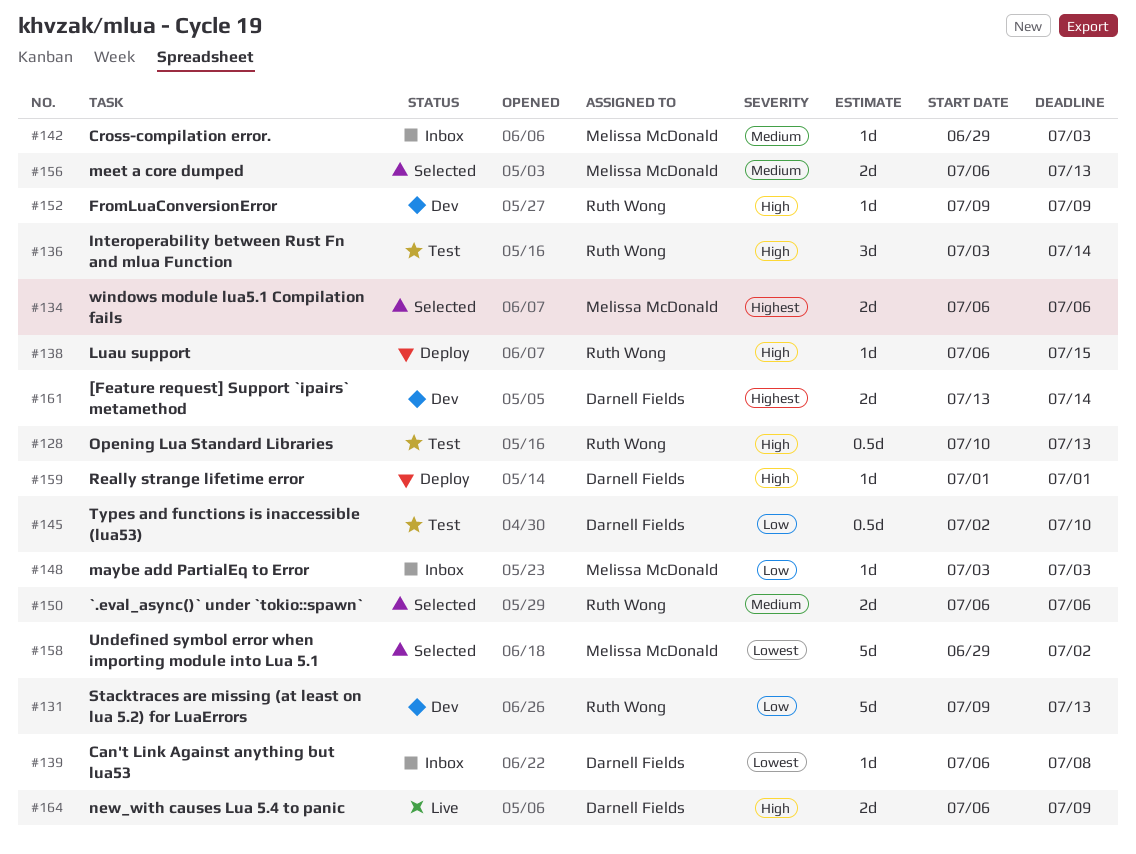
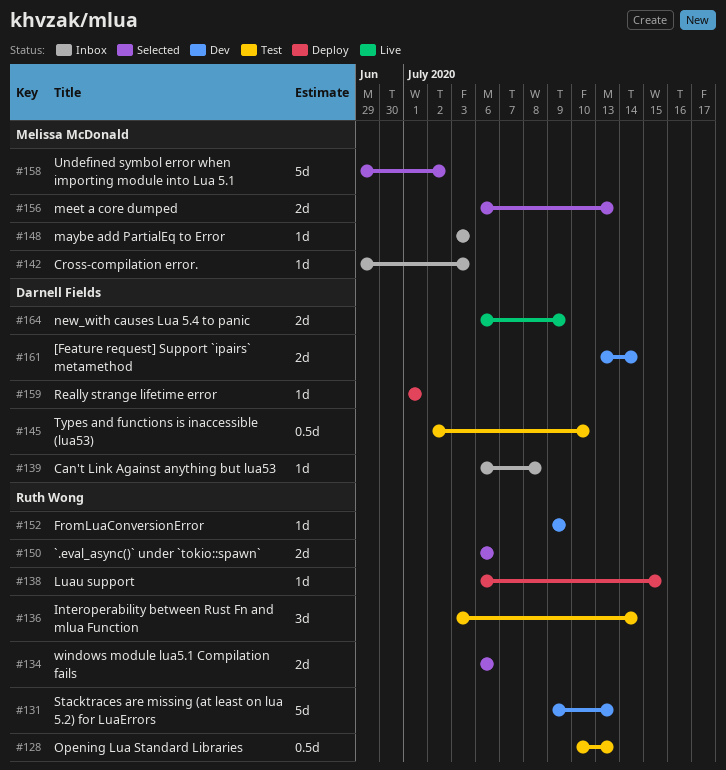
#134, owner: Melissa McDonald -> Ruth Wong

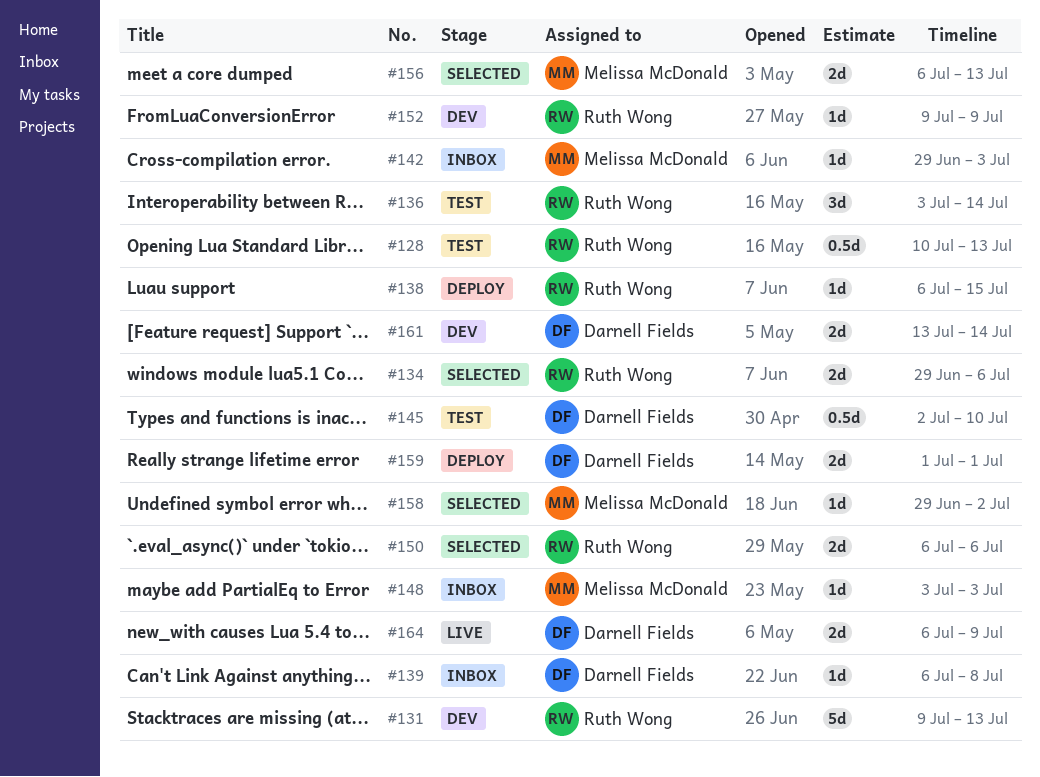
#134, start: Jul 6 -> Jun 29
#158, estimate: 5d -> 1d
#159, estimate: 1d -> 2d

